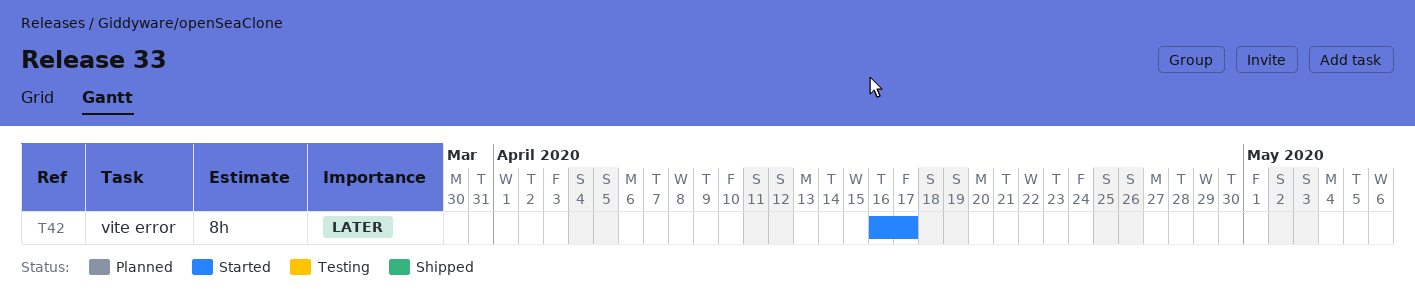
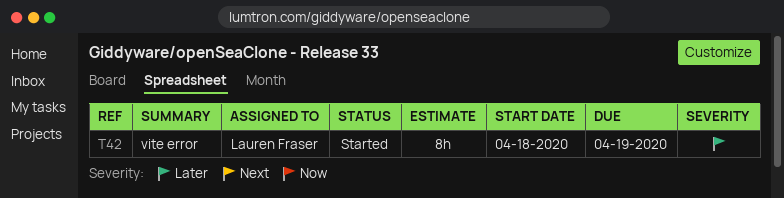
T42, start: Apr 16 -> Apr 18
T42, due: Apr 17 -> Apr 19

